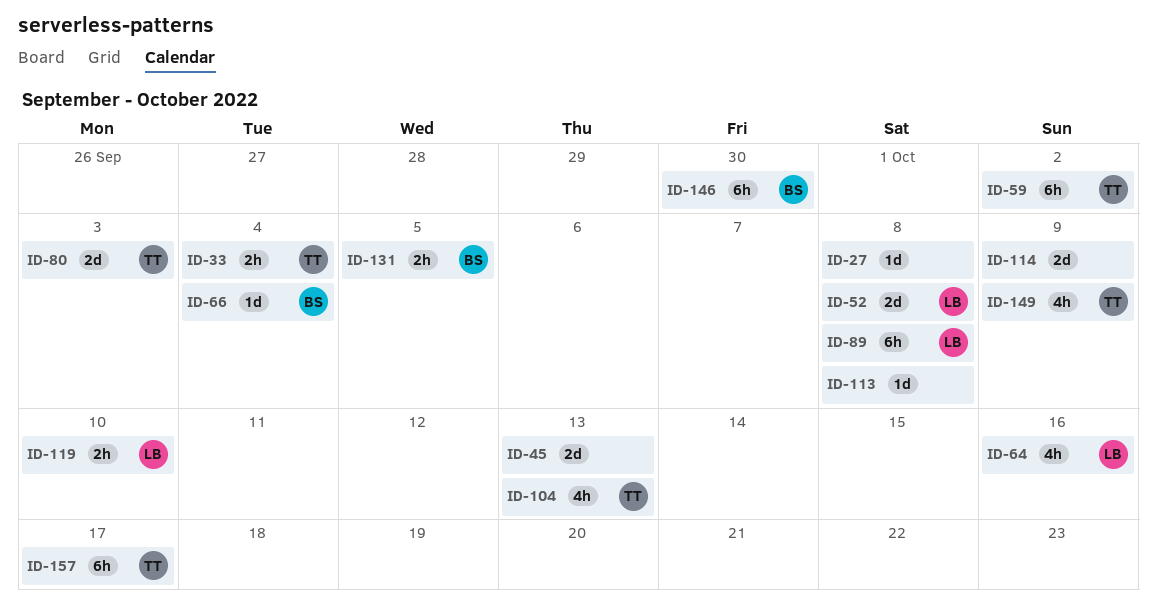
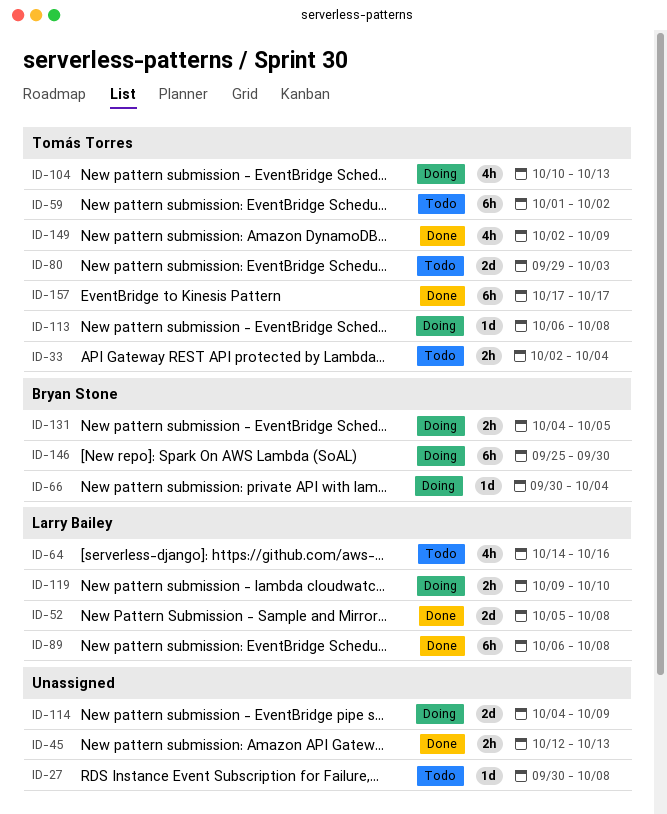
ID-45, estimate: 2d -> 2h
ID-113, owner: none -> Tomás Torres

